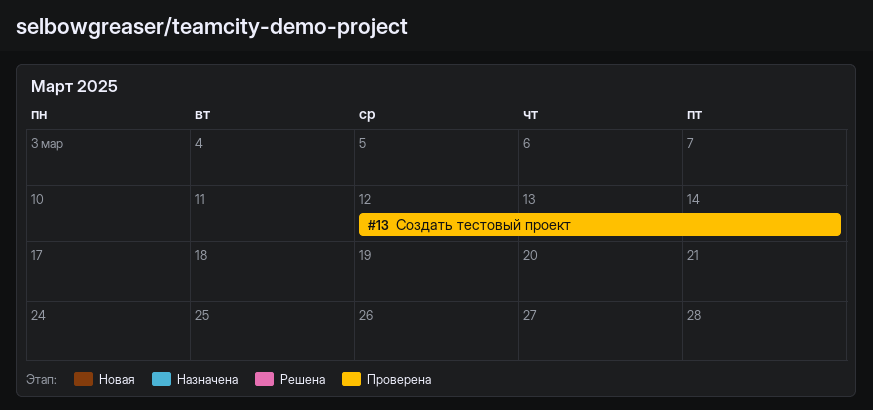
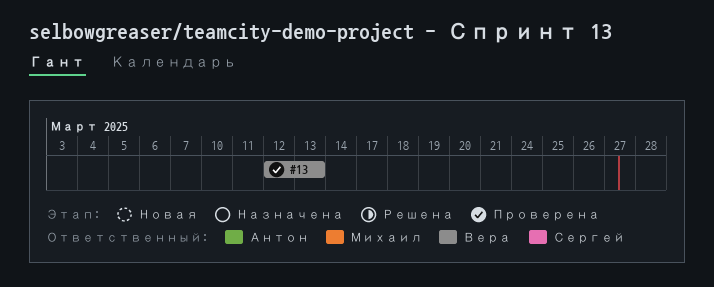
#13, due: Mar 14 -> Mar 13

